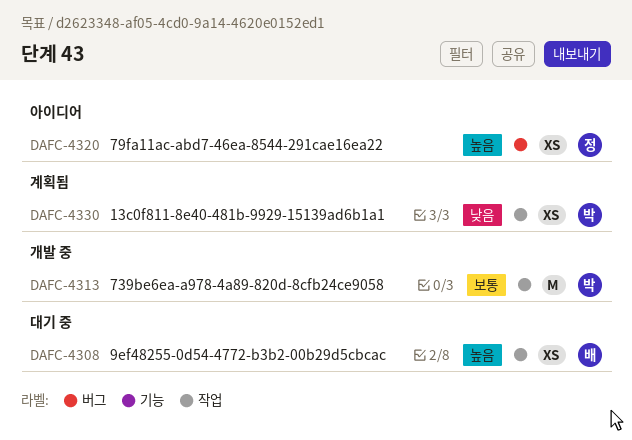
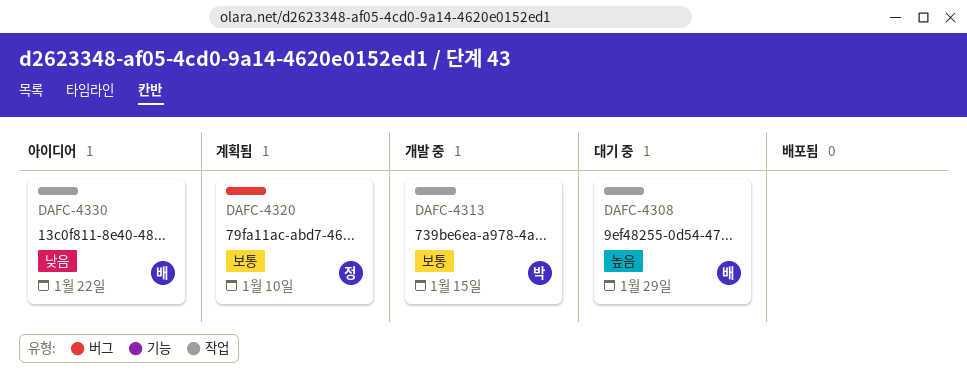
DAFC-4320, status: 아이디어 -> 계획됨
DAFC-4320, priority: 높음 -> 보통
DAFC-4330, status: 계획됨 -> 아이디어
DAFC-4330, owner: 박 -> 배

